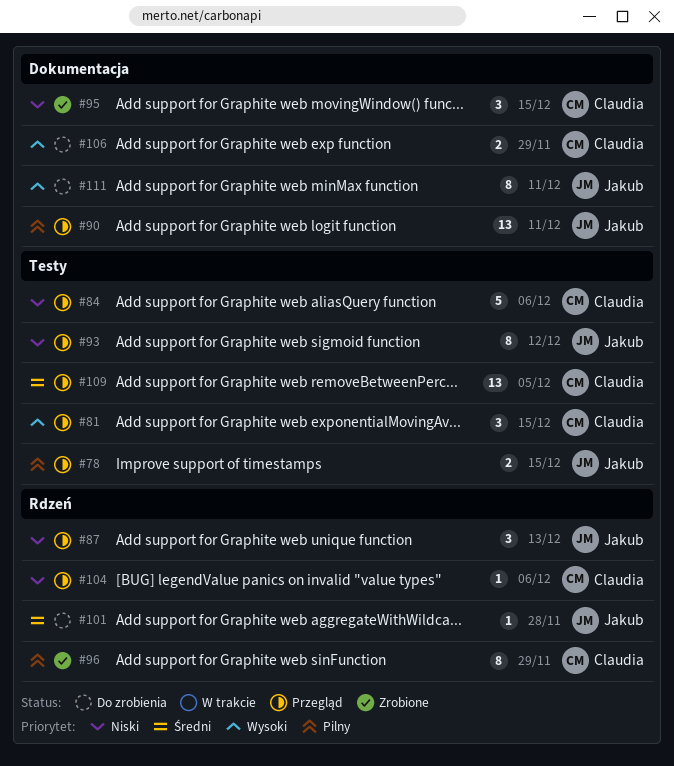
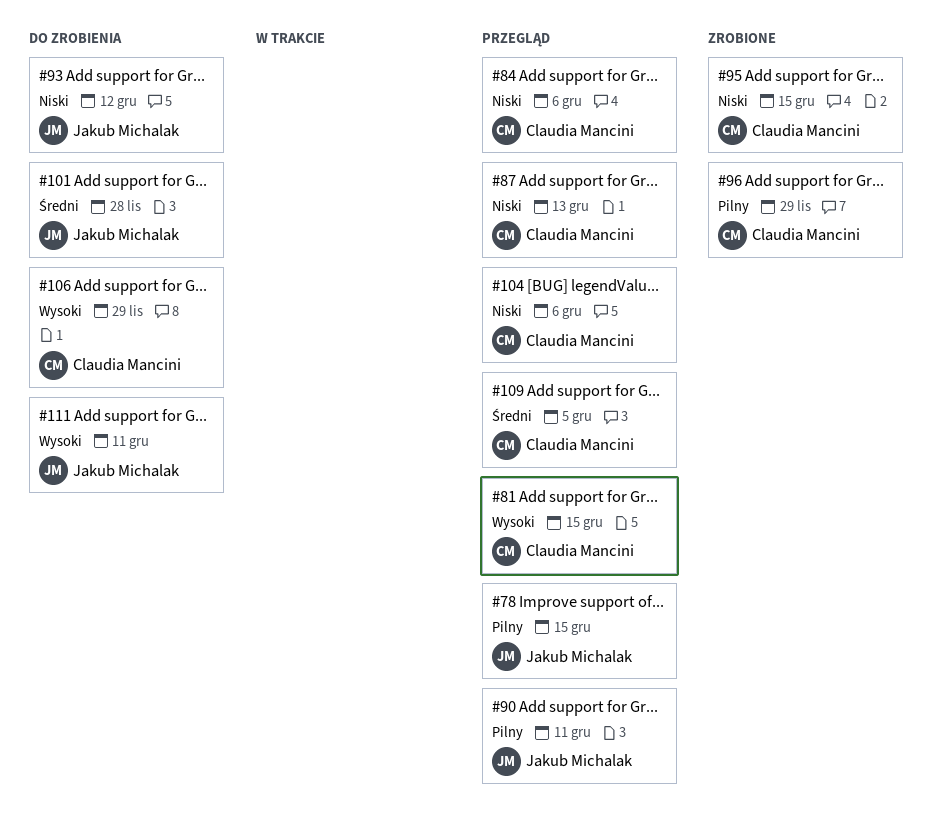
#87, owner: Jakub Michalak -> Claudia Mancini
#93, status: Przegląd -> Do zrobienia

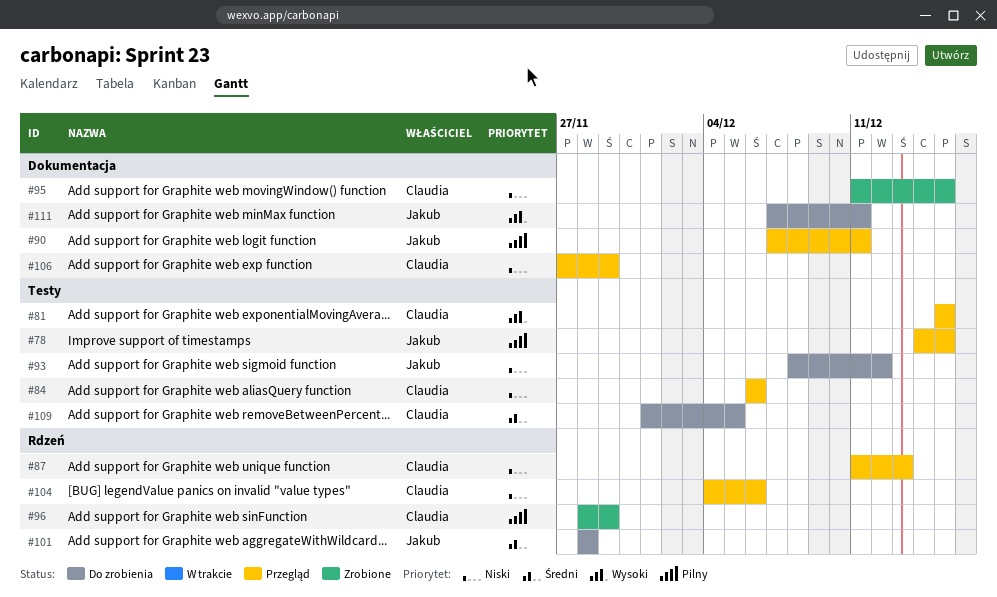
#106, status: Do zrobienia -> Przegląd
#106, priority: Wysoki -> Niski
#109, status: Przegląd -> Do zrobienia

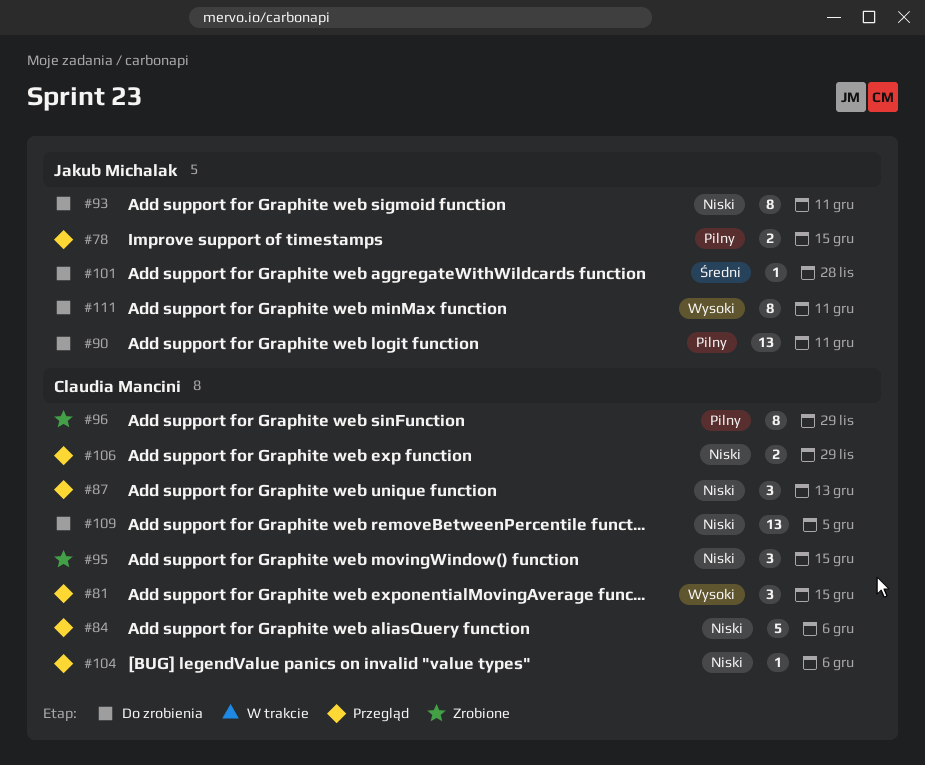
#90, status: Przegląd -> Do zrobienia
#93, due: Dec 12 -> Dec 11
#109, priority: Średni -> Niski

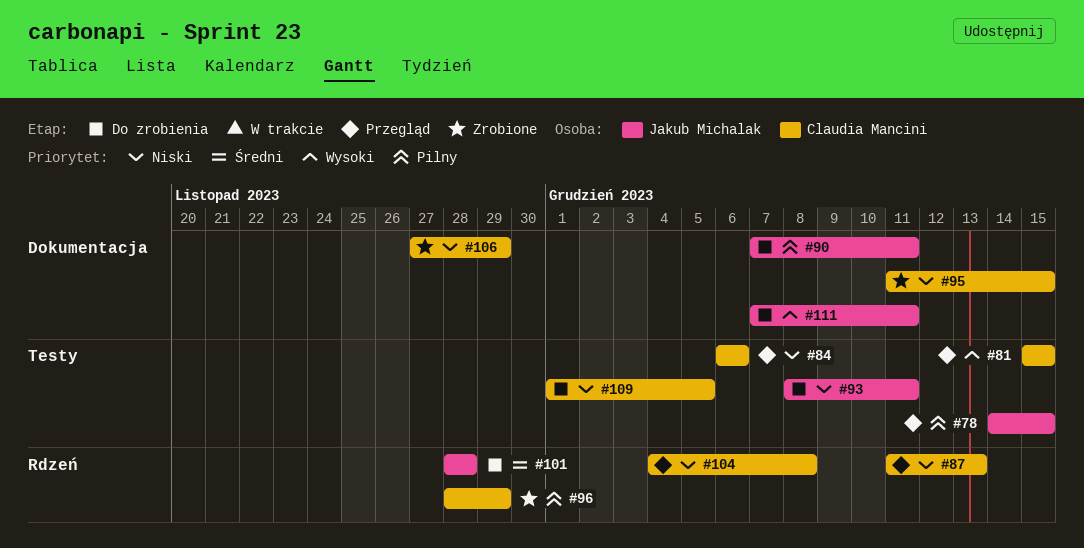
#104, due: Dec 6 -> Dec 8
#106, status: Przegląd -> Zrobione

